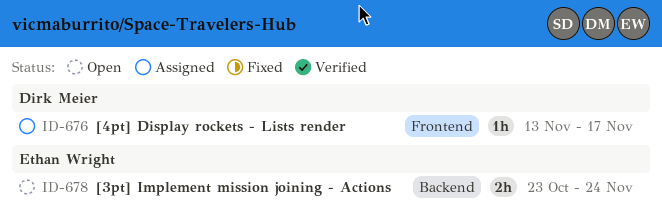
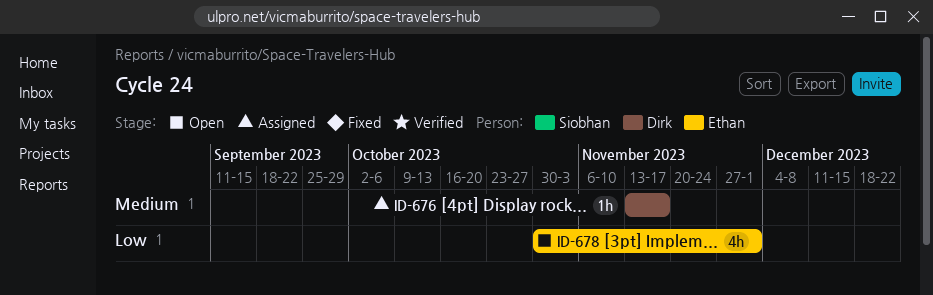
ID-678, estimate: 2h -> 4h
ID-678, start: Oct 23 -> Oct 30
ID-678, due: Nov 24 -> Dec 1

